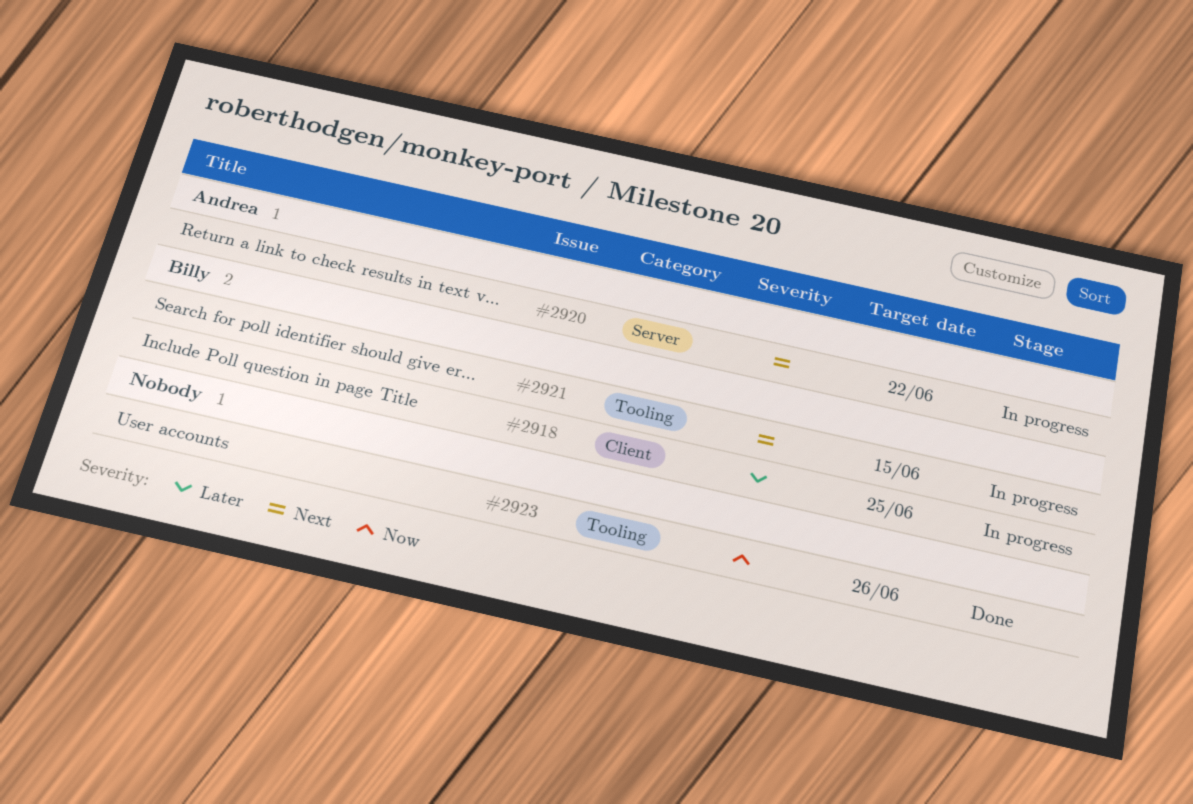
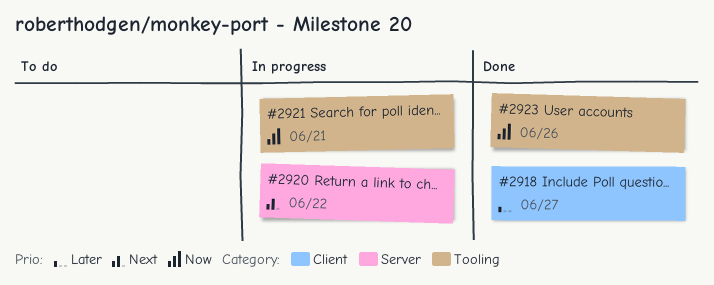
#2918, status: In progress -> Done
#2918, due: Jun 25 -> Jun 27
#2921, priority: Next -> Now
#2921, due: Jun 15 -> Jun 21

